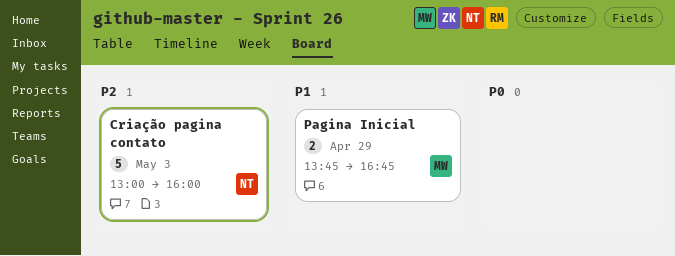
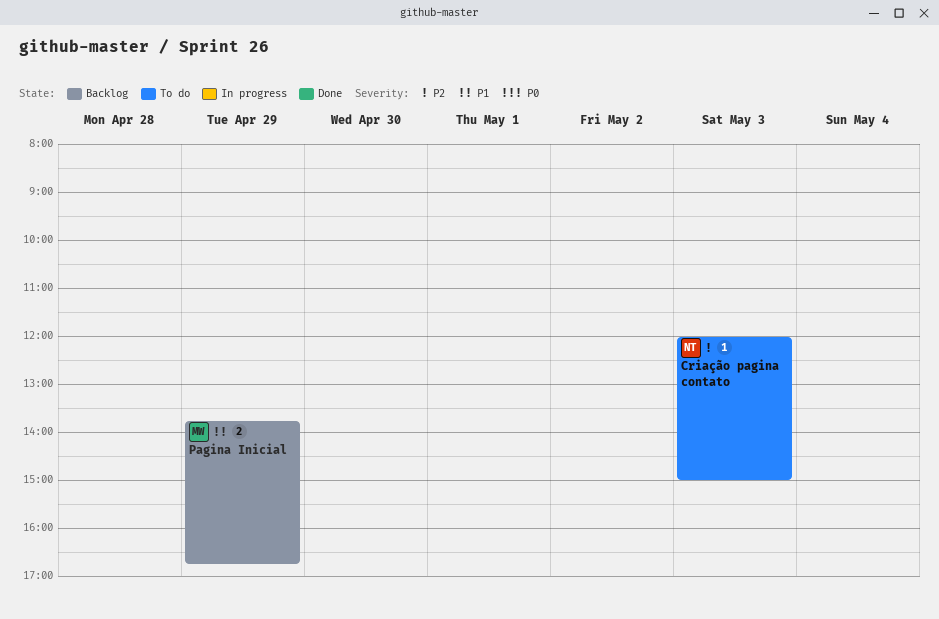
Criação pagina contato, estimate: 5 -> 1
Criação pagina contato, begins: 13:00 -> 12:00
Criação pagina contato, ends: 16:00 -> 15:00

